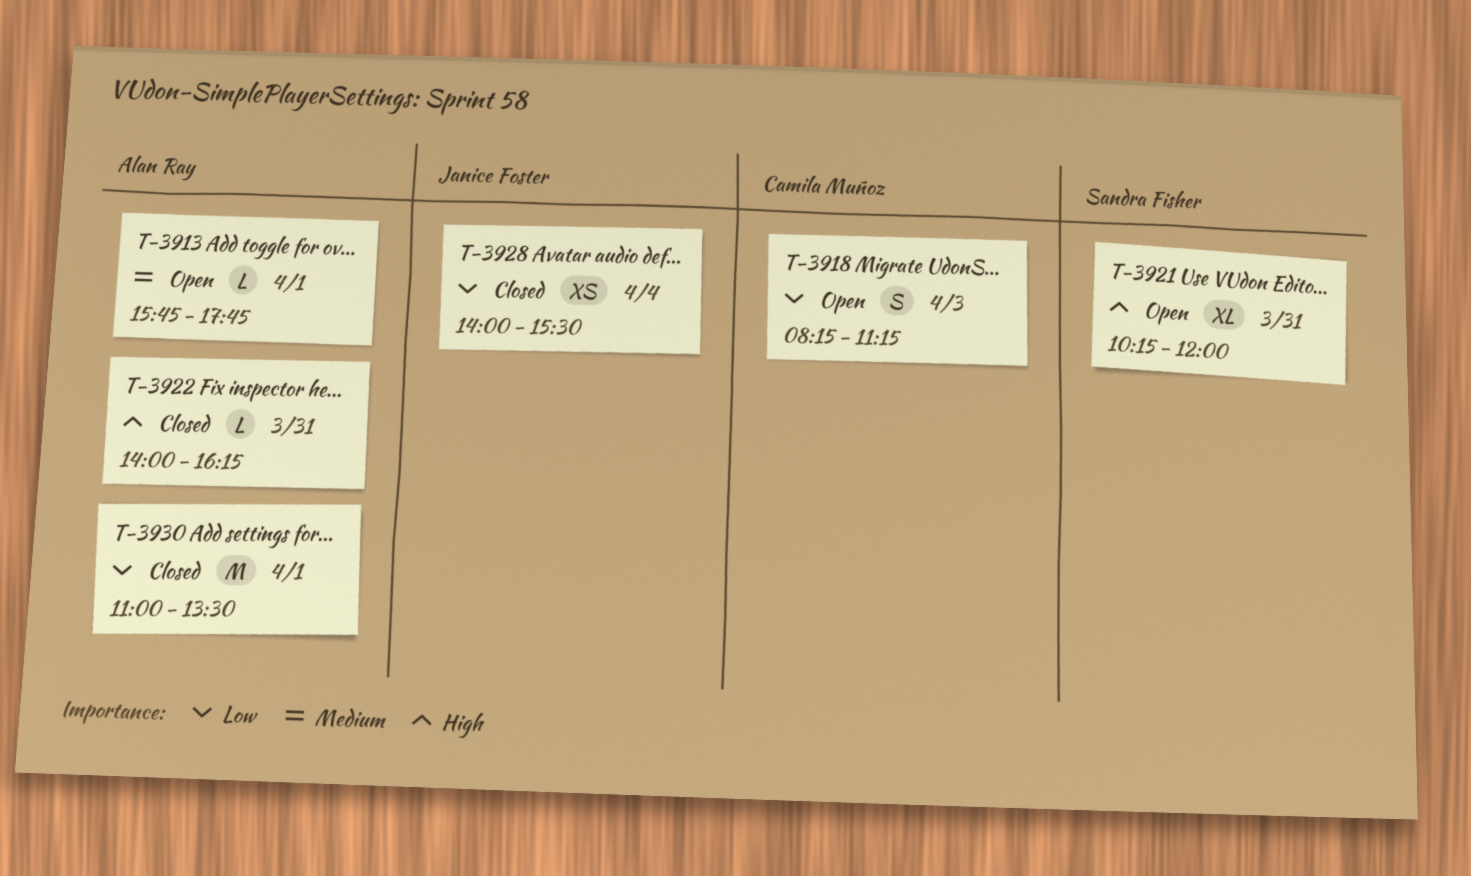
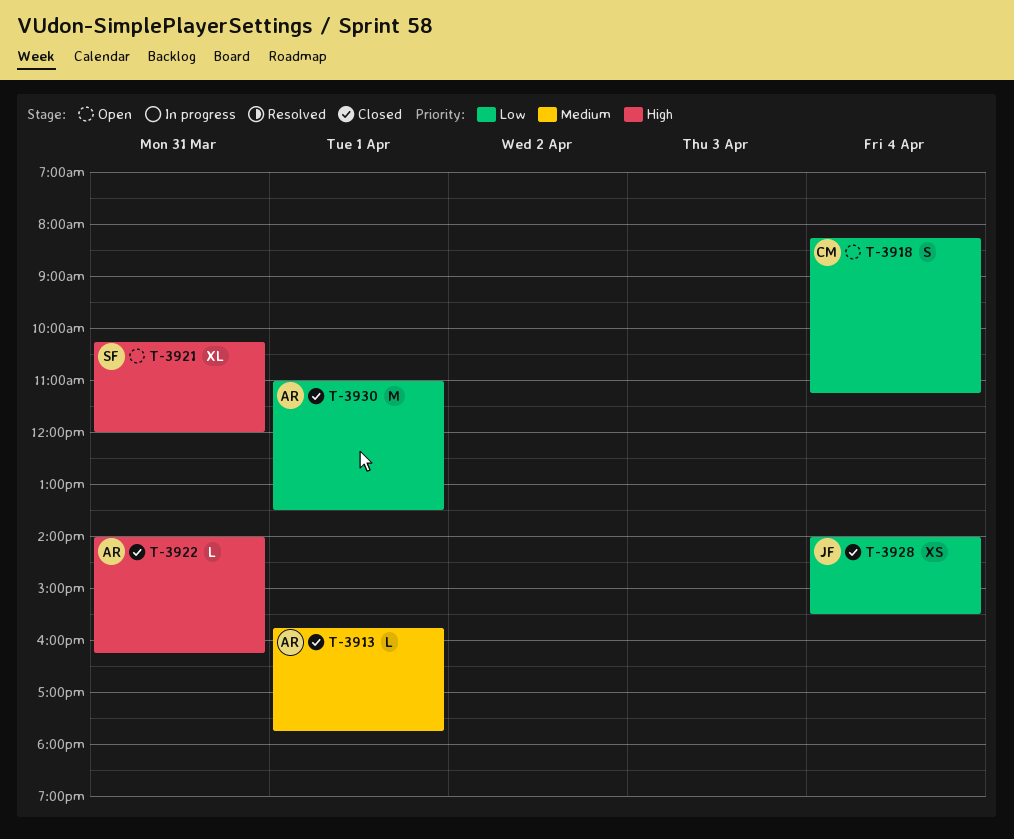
T-3913, status: Open -> Closed
T-3918, day: Apr 3 -> Apr 4

